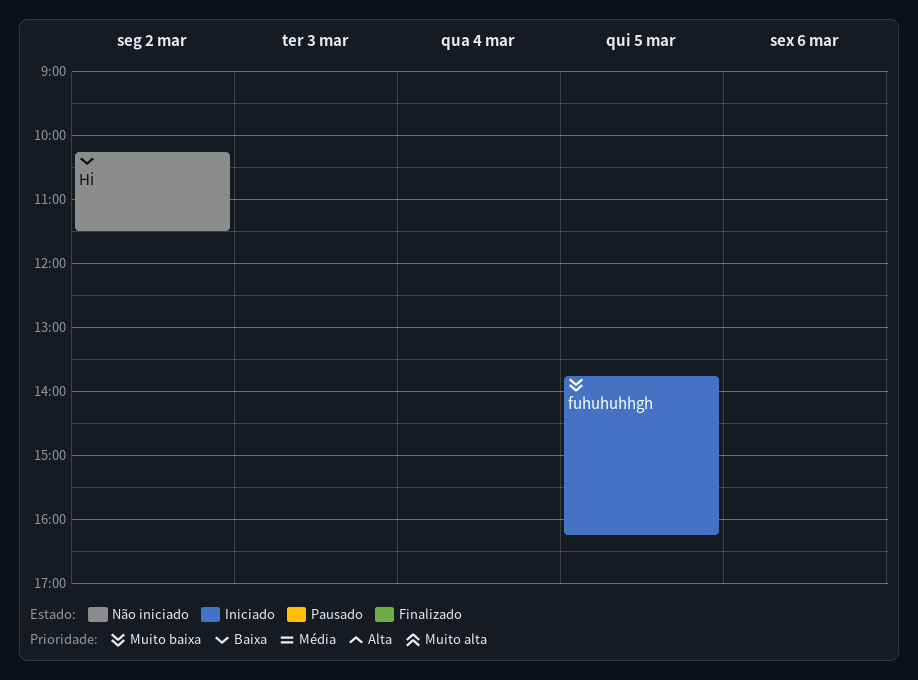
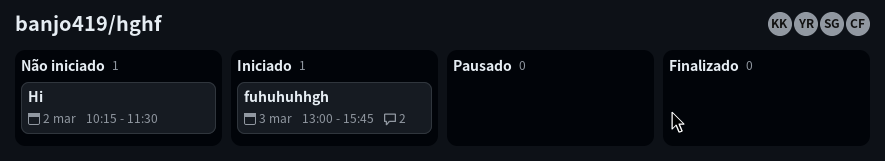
fuhuhuhhgh, day: Mar 5 -> Mar 3
fuhuhuhhgh, begins: 13:45 -> 13:00
fuhuhuhhgh, ends: 16:15 -> 15:45

